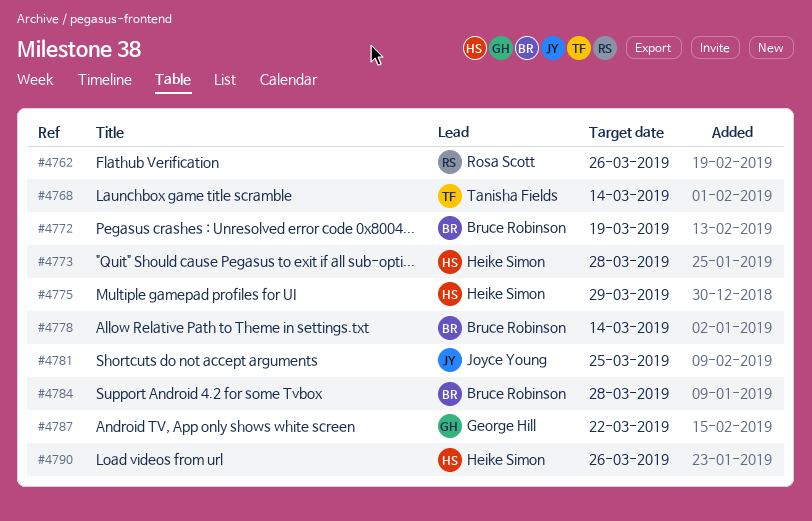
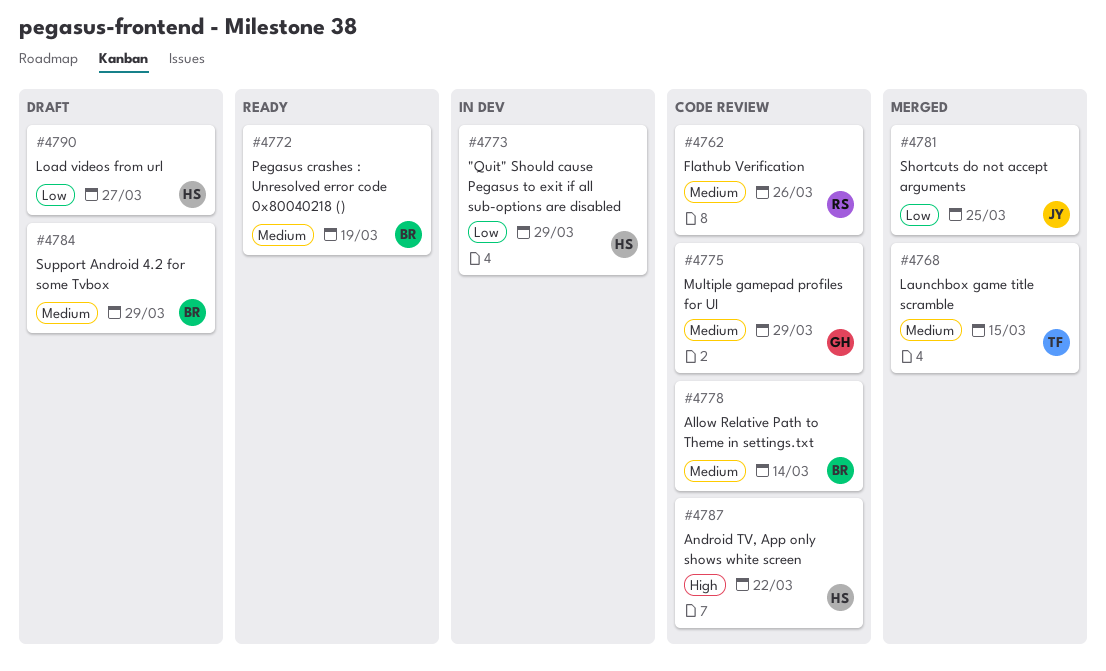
#4768, due: Mar 14 -> Mar 15
#4773, due: Mar 28 -> Mar 29
#4775, owner: Heike Simon -> George Hill
#4784, due: Mar 28 -> Mar 29
#4787, owner: George Hill -> Heike Simon
#4790, due: Mar 26 -> Mar 27

